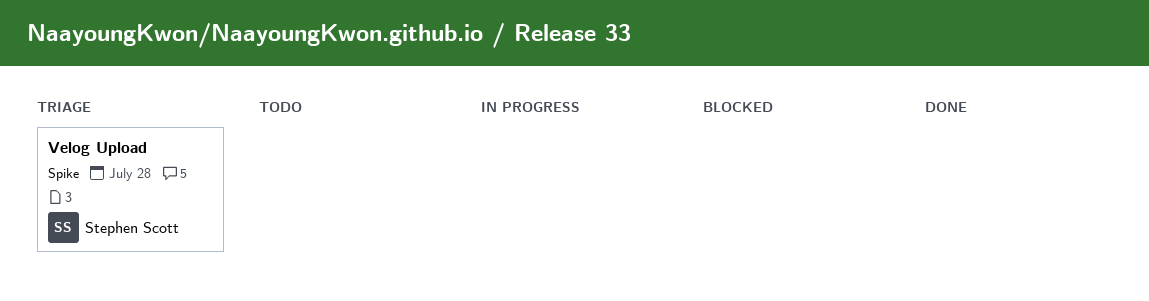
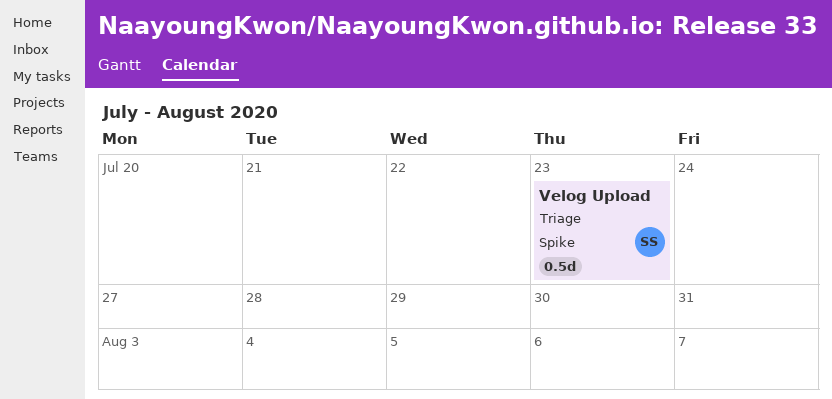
Velog Upload, due: Jul 28 -> Jul 23

